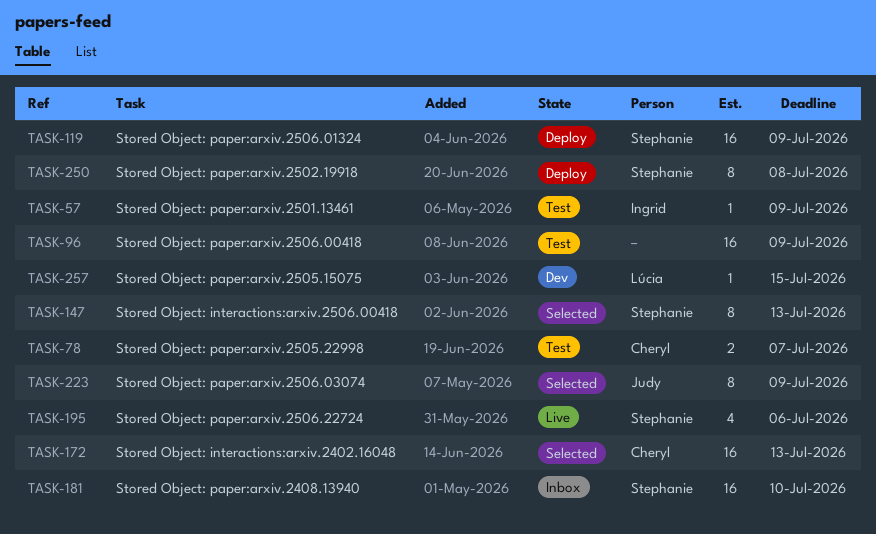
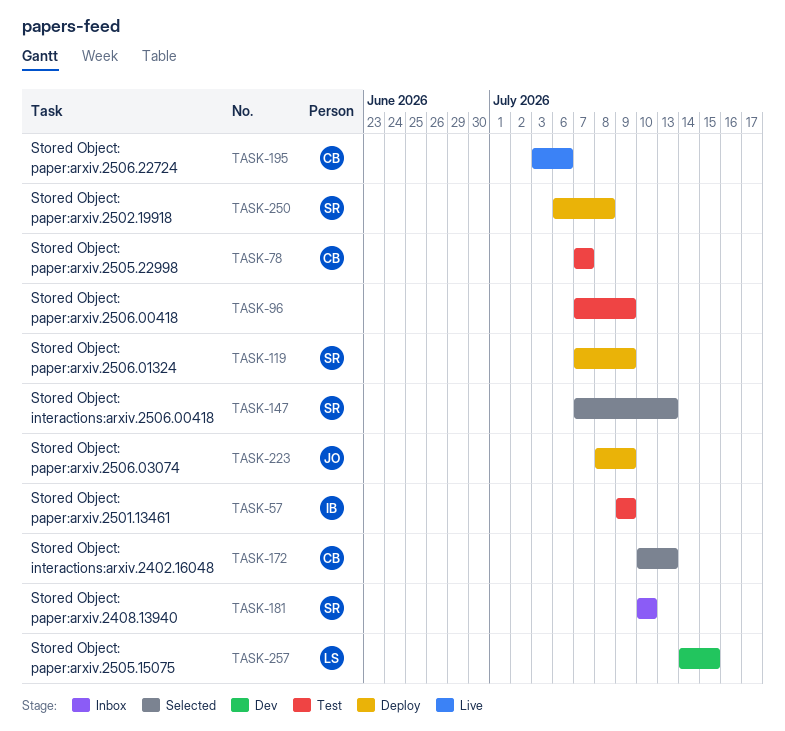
TASK-195, owner: Stephanie -> Cheryl
TASK-223, status: Selected -> Deploy

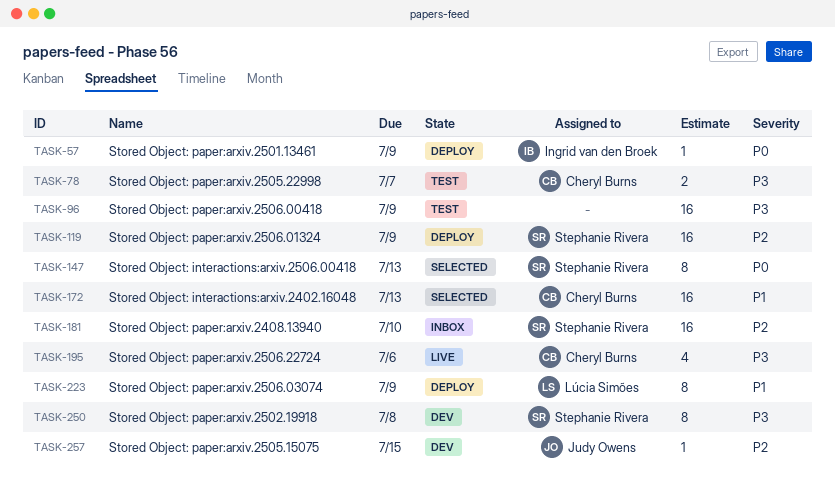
TASK-57, status: Test -> Deploy
TASK-223, owner: Judy Owens -> Lúcia Simões
TASK-250, status: Deploy -> Dev
TASK-257, owner: Lúcia Simões -> Judy Owens

